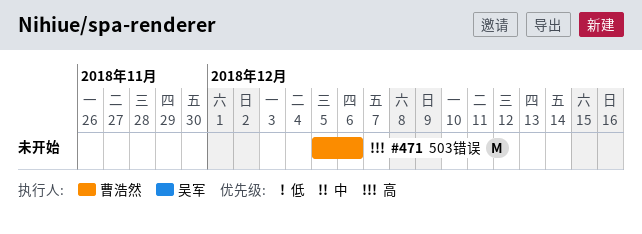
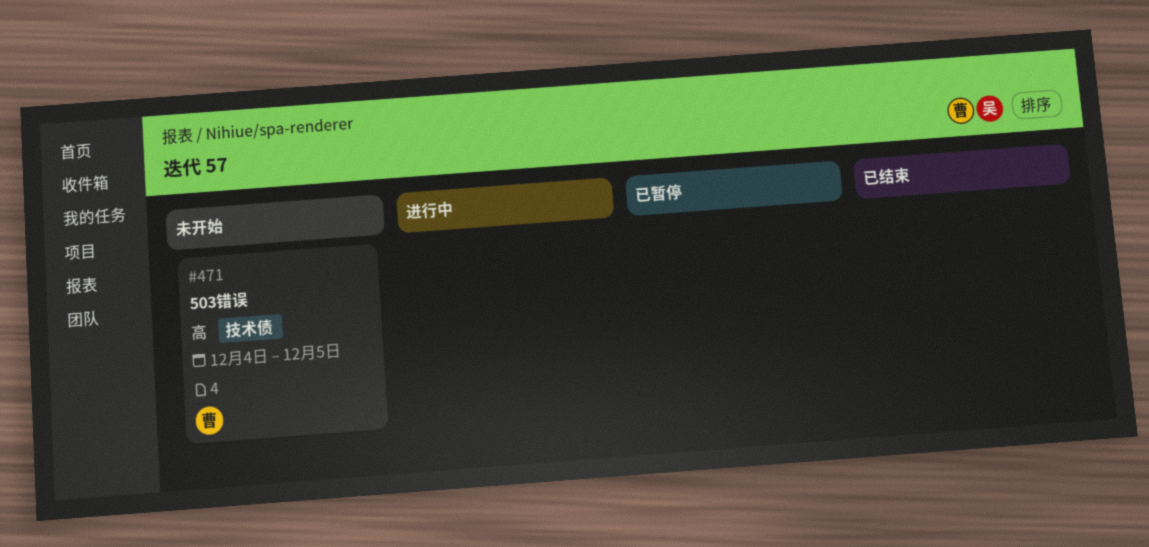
#471, start: Dec 5 -> Dec 4
#471, due: Dec 6 -> Dec 5

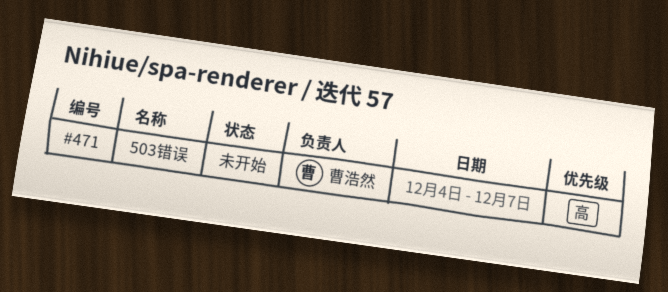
#471, due: Dec 5 -> Dec 7

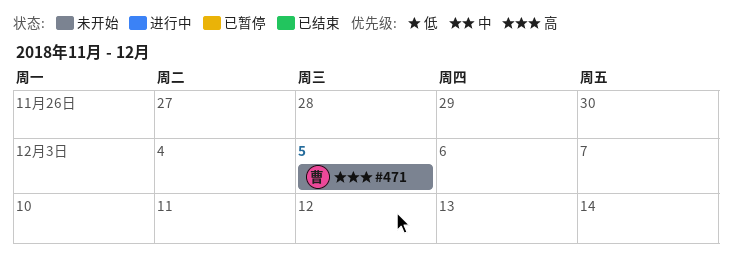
#471, start: Dec 4 -> Dec 5
#471, due: Dec 7 -> Dec 5

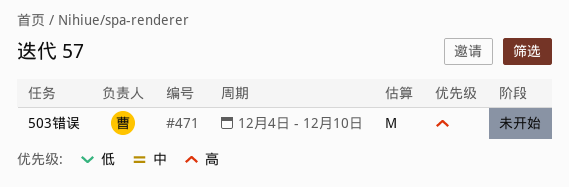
#471, start: Dec 5 -> Dec 4
#471, due: Dec 5 -> Dec 10

